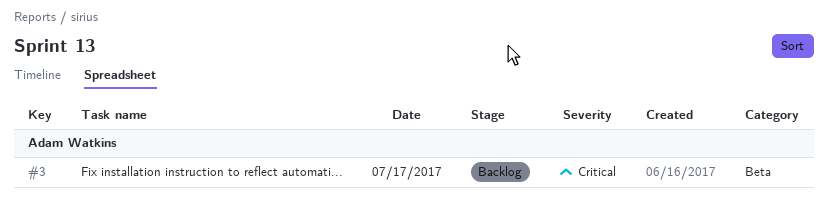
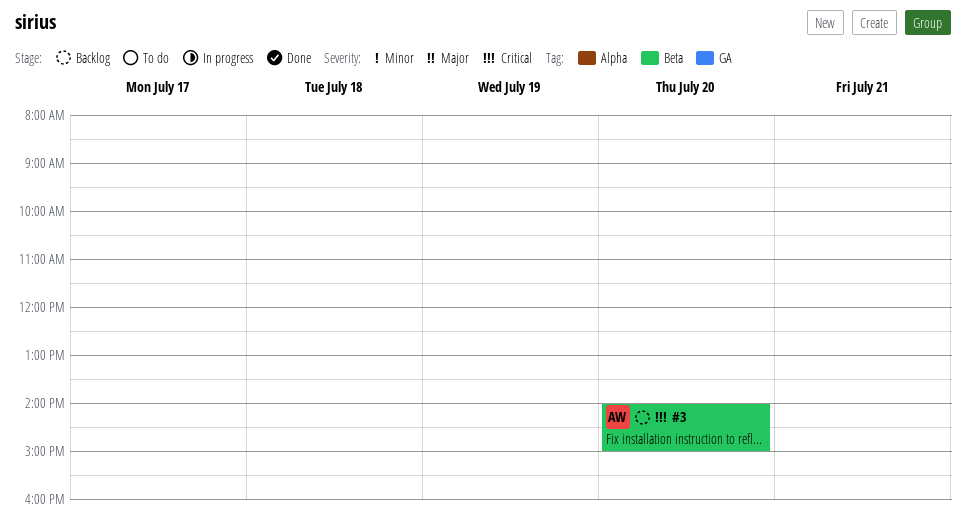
#3, day: Jul 17 -> Jul 20

